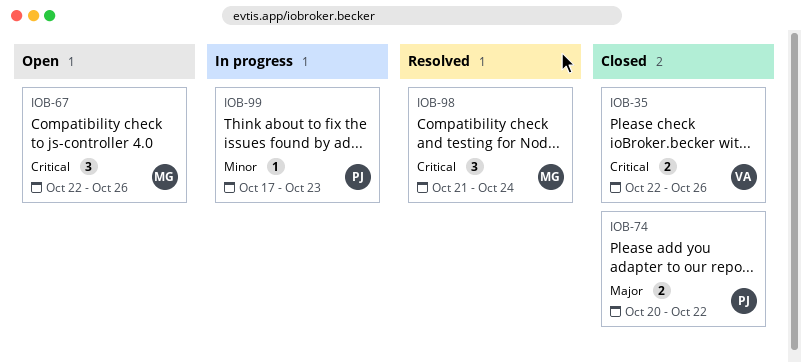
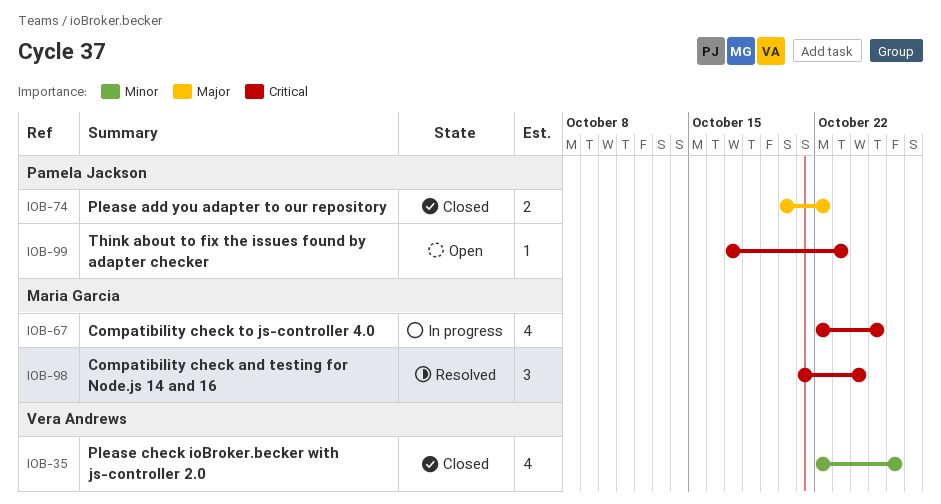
IOB-35, priority: Critical -> Minor
IOB-35, estimate: 2 -> 4
IOB-67, status: Open -> In progress
IOB-67, estimate: 3 -> 4
IOB-67, due: Oct 26 -> Oct 25
IOB-99, status: In progress -> Open
IOB-99, priority: Minor -> Critical

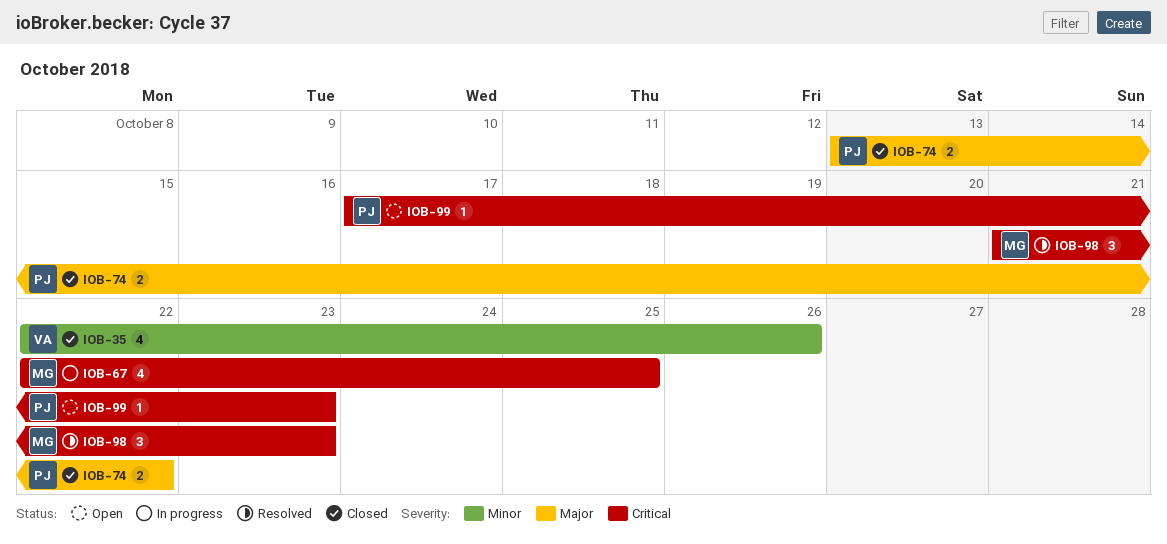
IOB-74, start: Oct 20 -> Oct 13
IOB-98, due: Oct 24 -> Oct 23

